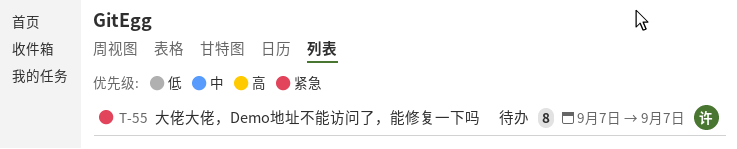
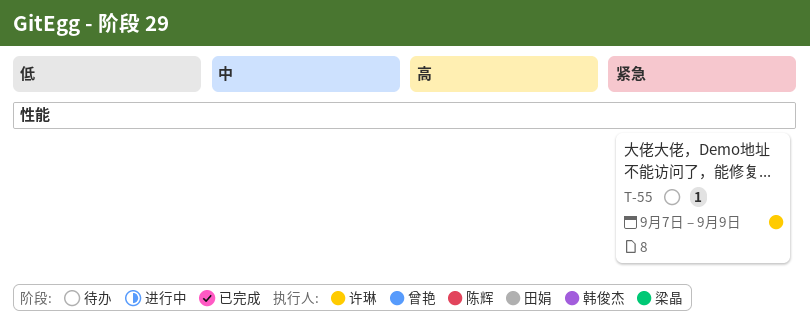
T-55, estimate: 8 -> 1
T-55, due: Sep 7 -> Sep 9

